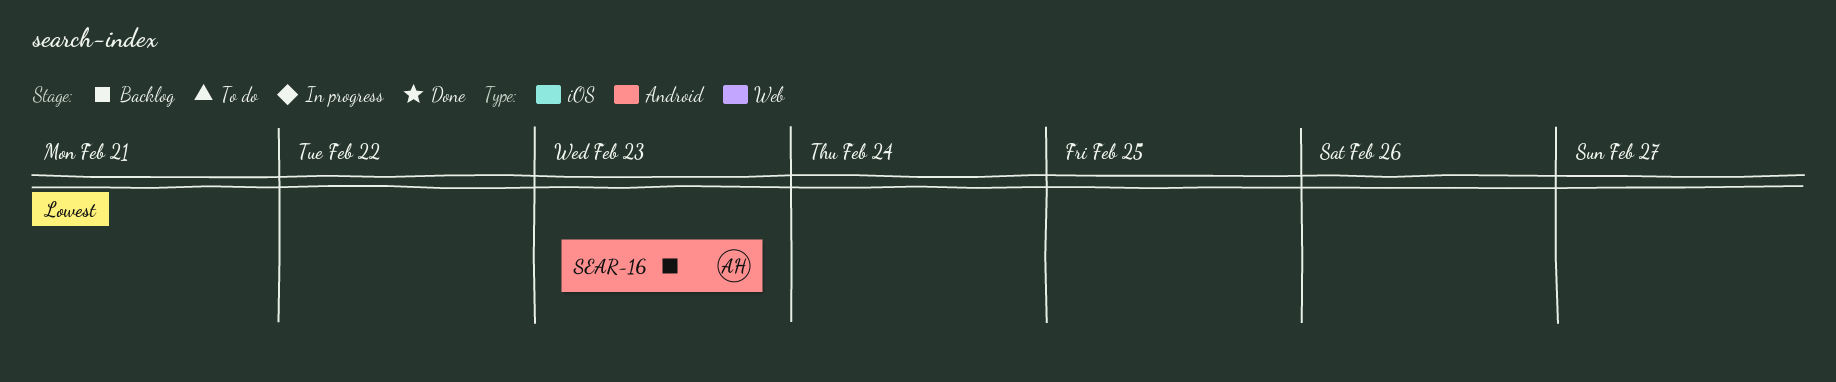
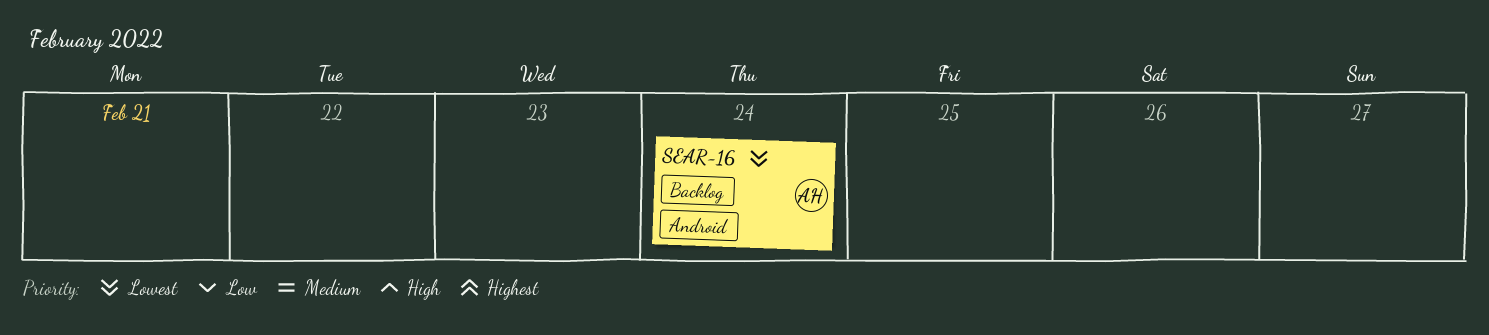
SEAR-16, due: Feb 23 -> Feb 24

